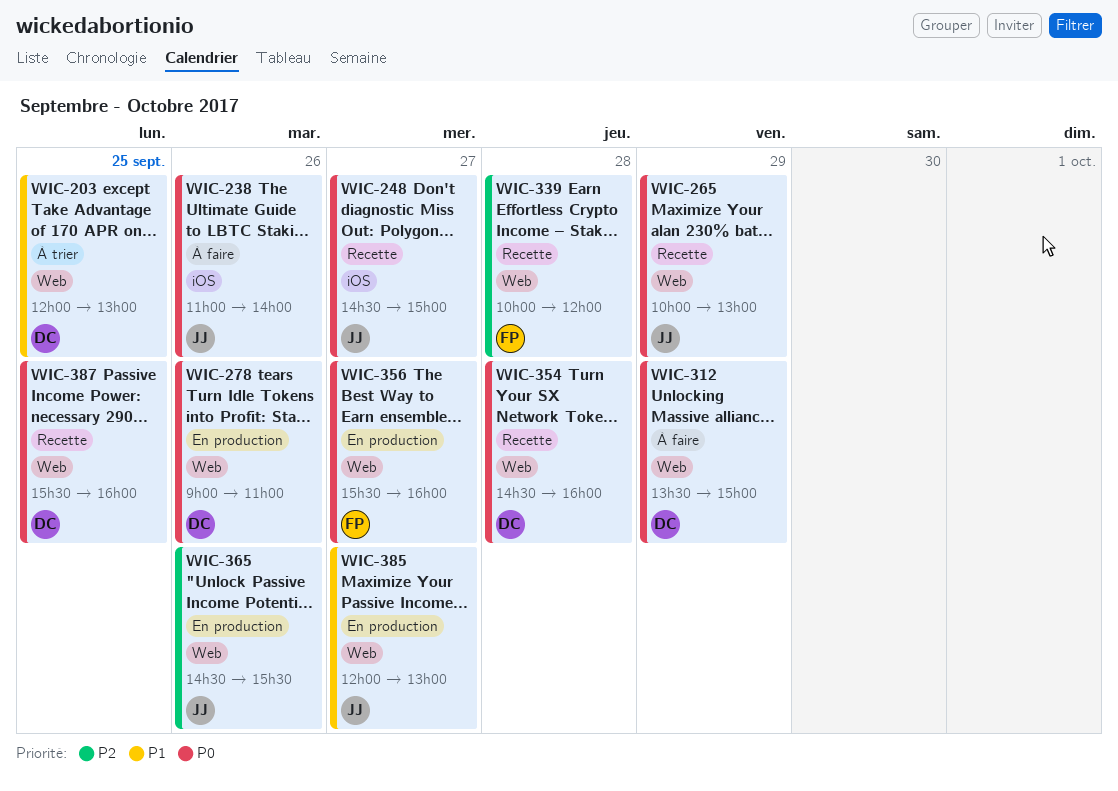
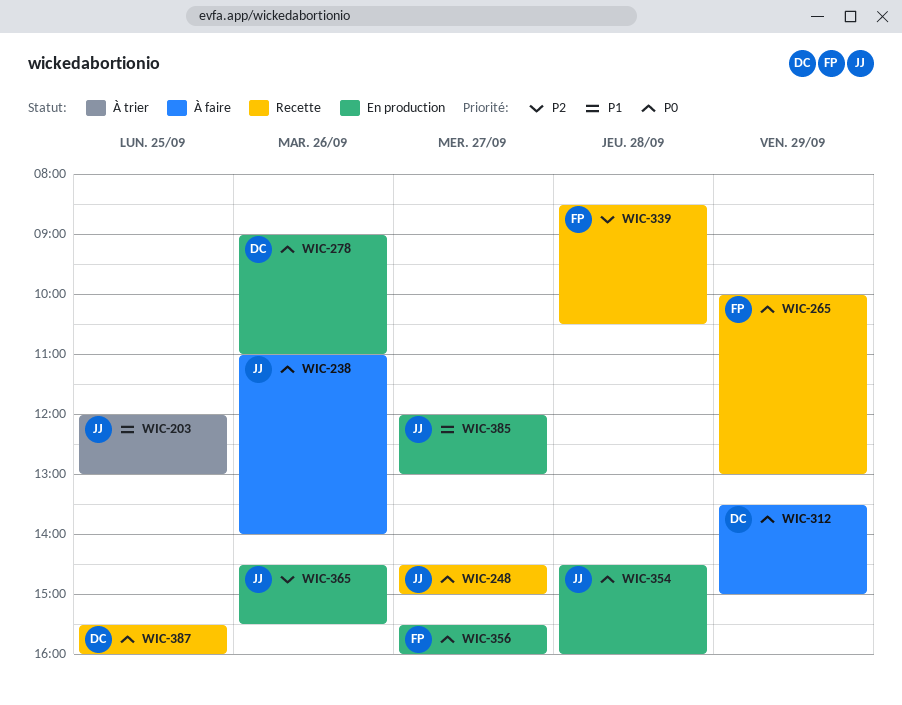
WIC-203, owner: DC -> JJ
WIC-265, owner: JJ -> FP
WIC-339, begins: 10:00 -> 08:30
WIC-339, ends: 12:00 -> 10:30
WIC-354, status: Recette -> En production
WIC-354, owner: DC -> JJ

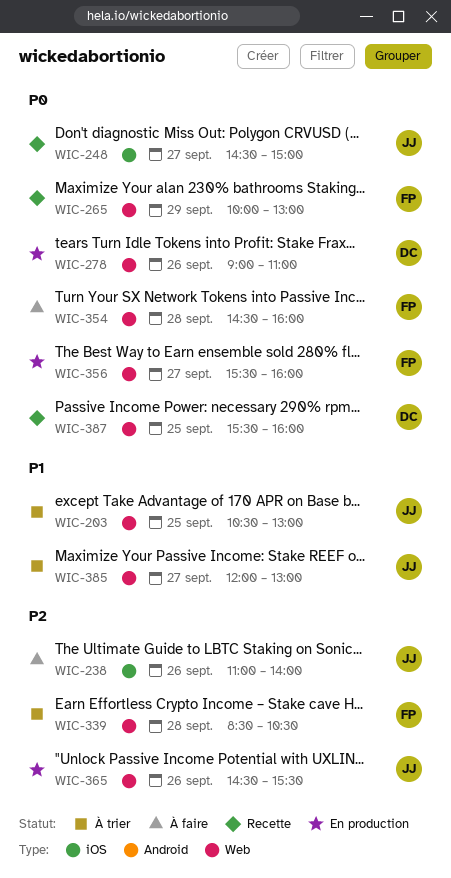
WIC-203, begins: 12:00 -> 10:30
WIC-238, priority: P0 -> P2
WIC-312: present -> none
WIC-339, status: Recette -> À trier
WIC-354, status: En production -> À faire
WIC-354, owner: JJ -> FP
WIC-385, status: En production -> À trier

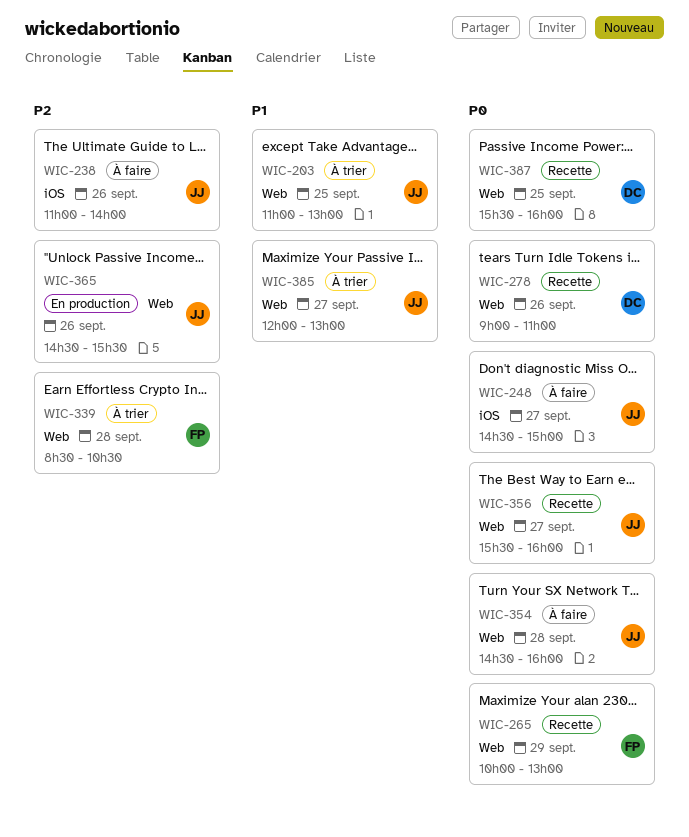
WIC-203, begins: 10:30 -> 11:00
WIC-248, status: Recette -> À faire
WIC-278, status: En production -> Recette
WIC-354, owner: FP -> JJ
WIC-356, status: En production -> Recette
WIC-356, owner: FP -> JJ

